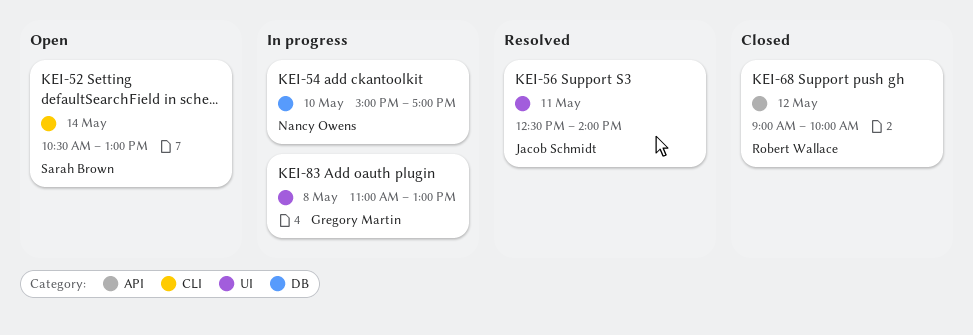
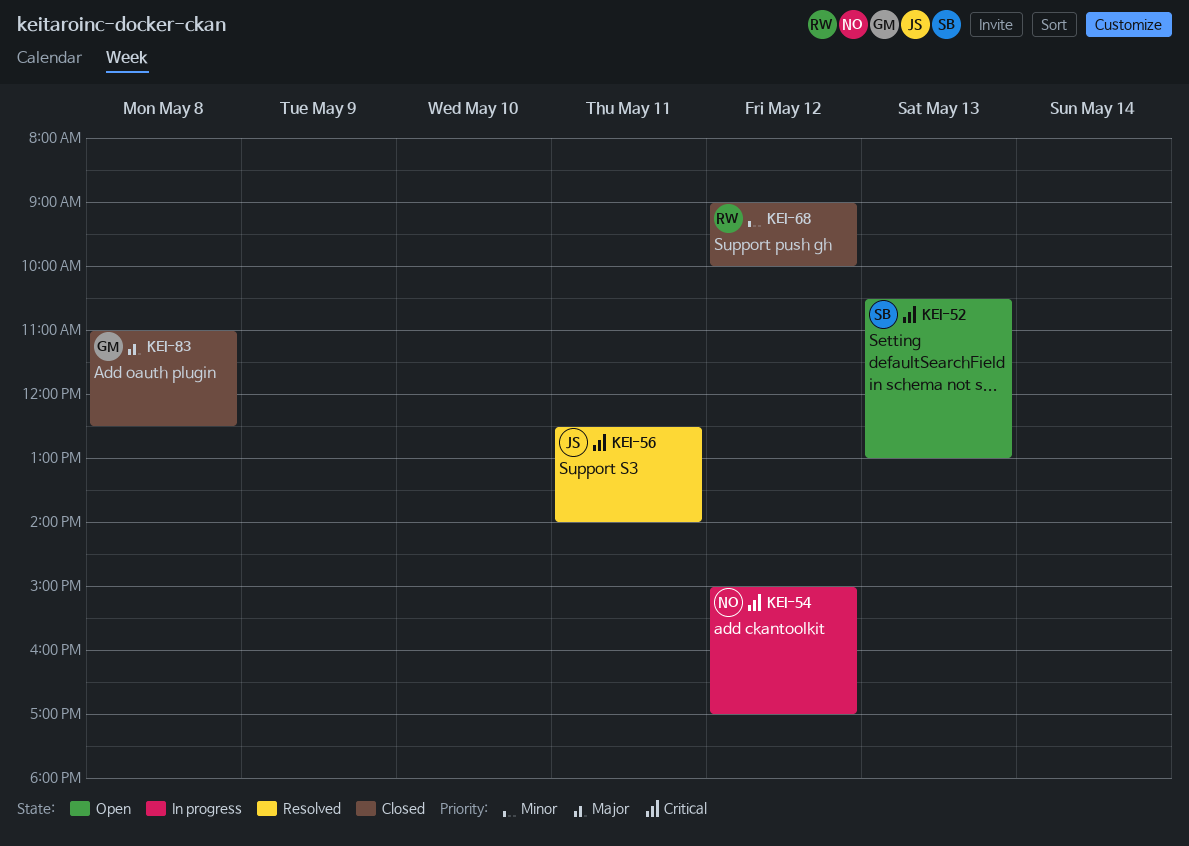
KEI-52, day: May 14 -> May 13
KEI-54, day: May 10 -> May 12
KEI-83, status: In progress -> Closed
KEI-83, ends: 13:00 -> 12:30

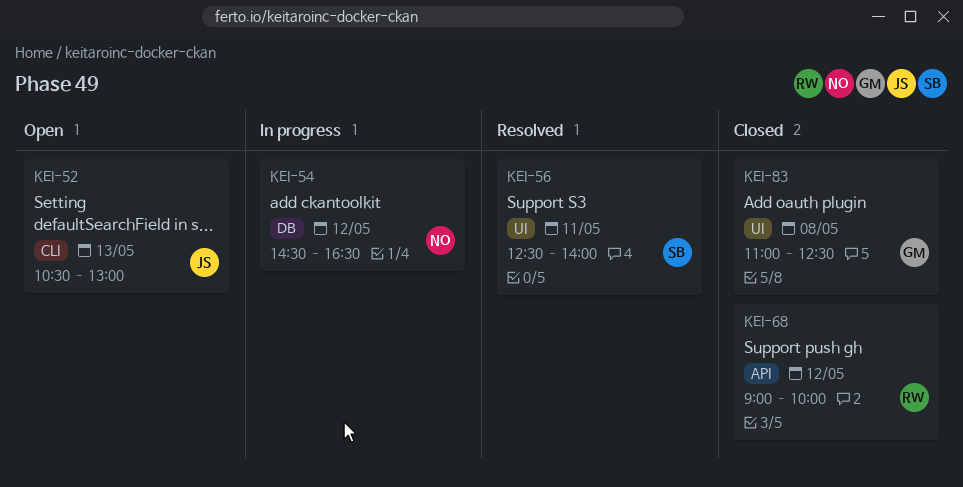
KEI-52, owner: SB -> JS
KEI-54, begins: 15:00 -> 14:30
KEI-54, ends: 17:00 -> 16:30
KEI-56, owner: JS -> SB

